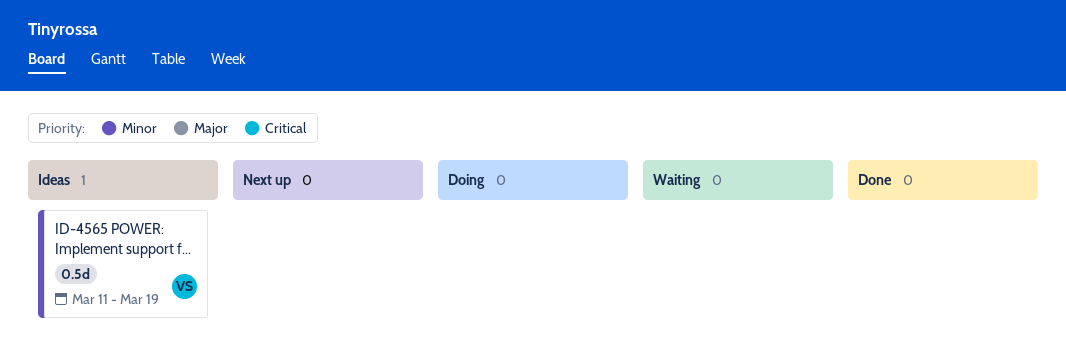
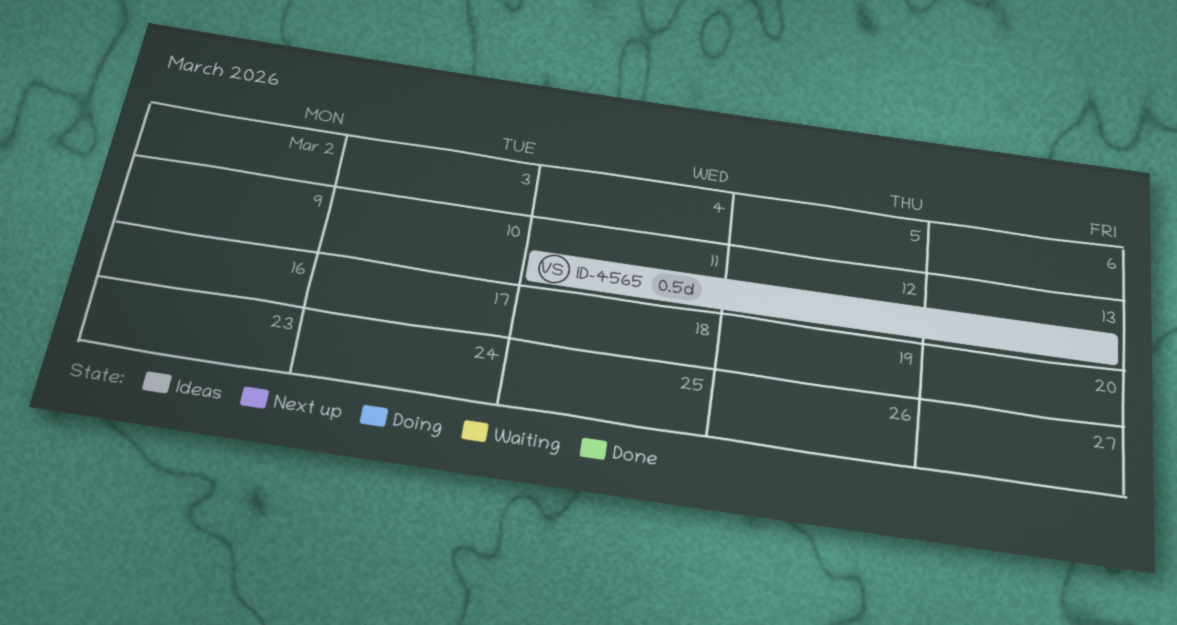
ID-4565, due: Mar 19 -> Mar 13

